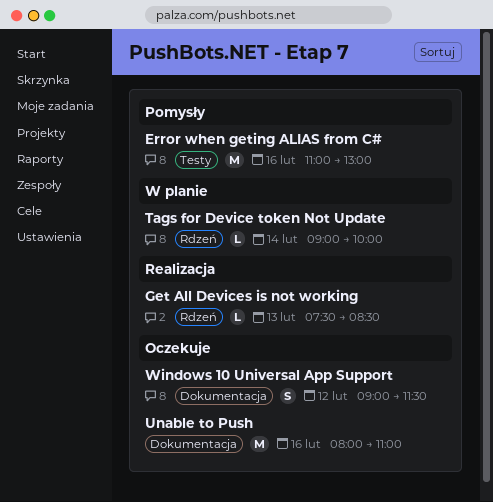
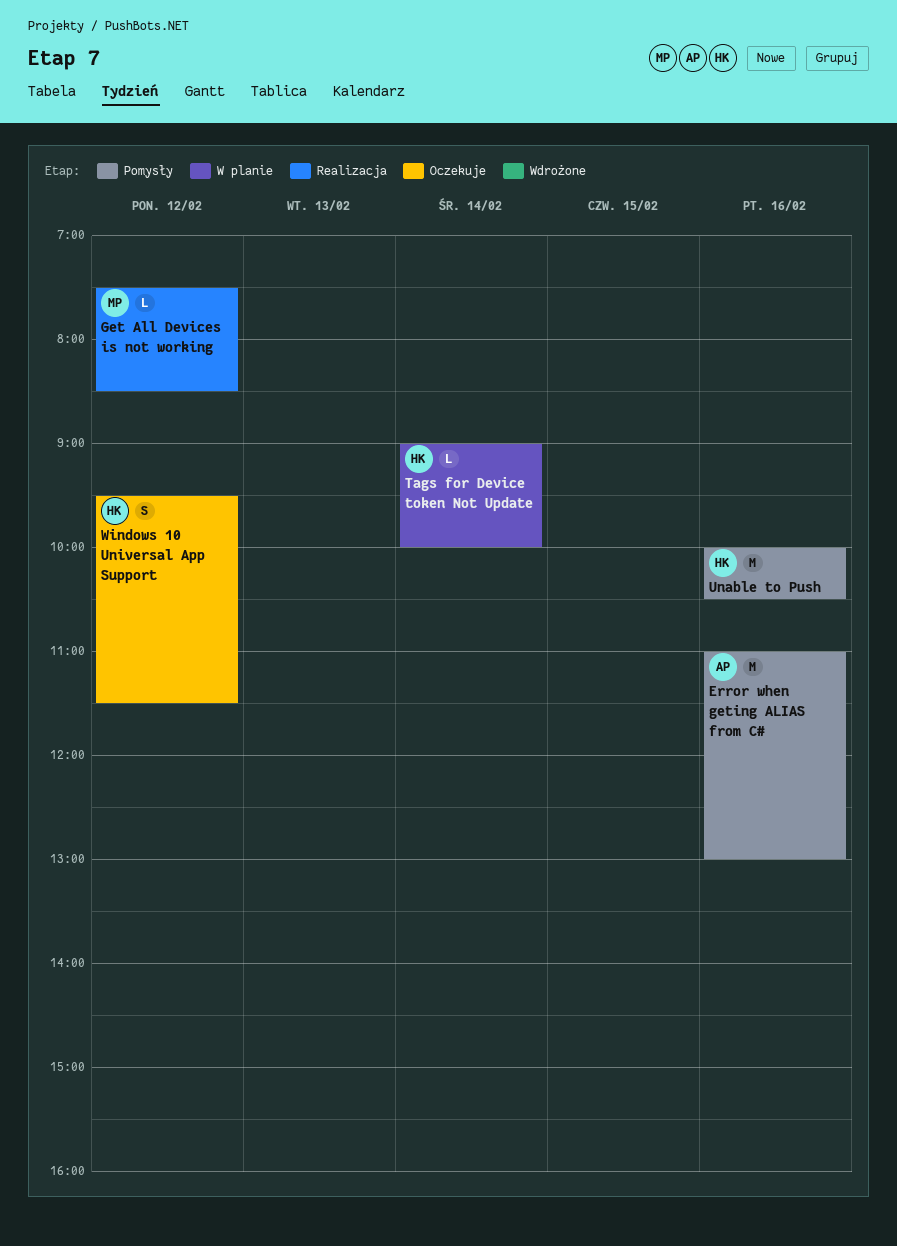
Get All Devices is not working, day: Feb 13 -> Feb 12
Unable to Push, status: Oczekuje -> Pomysły
Unable to Push, begins: 08:00 -> 10:00
Unable to Push, ends: 11:00 -> 10:30
Windows 10 Universal App Support, begins: 09:00 -> 09:30

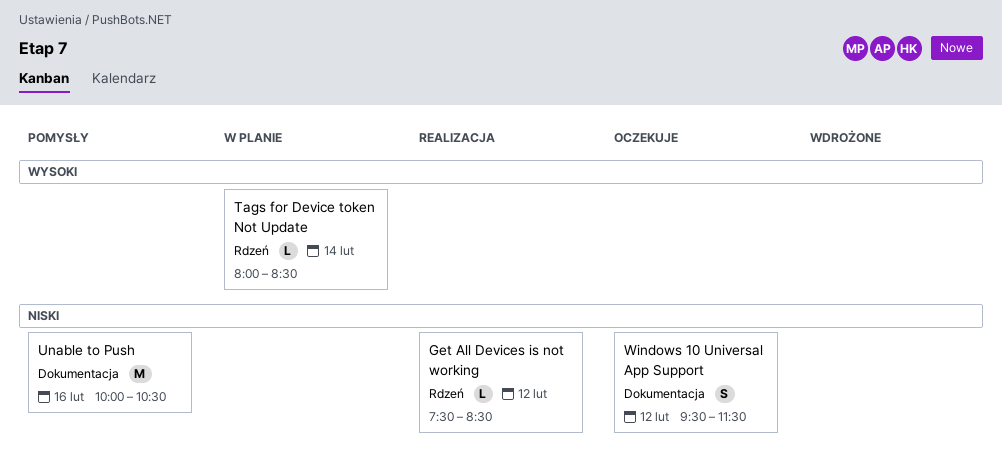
Error when geting ALIAS from C#: present -> none
Tags for Device token Not Update, begins: 09:00 -> 08:00
Tags for Device token Not Update, ends: 10:00 -> 08:30

